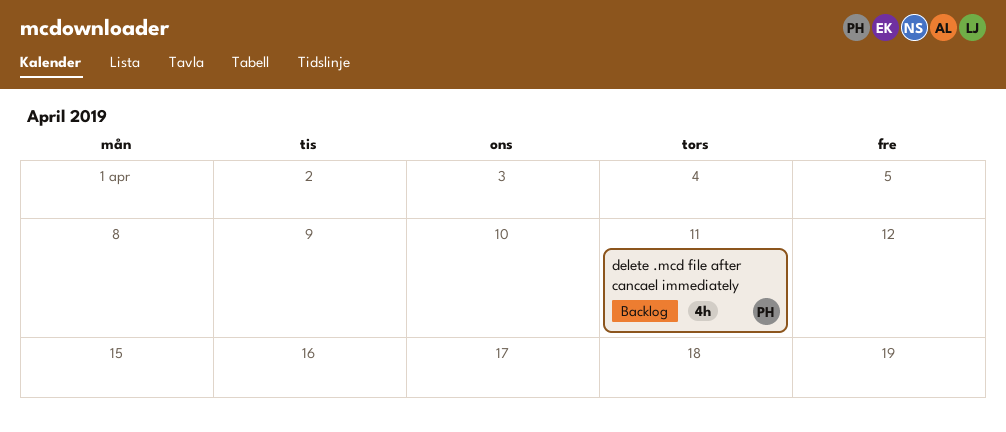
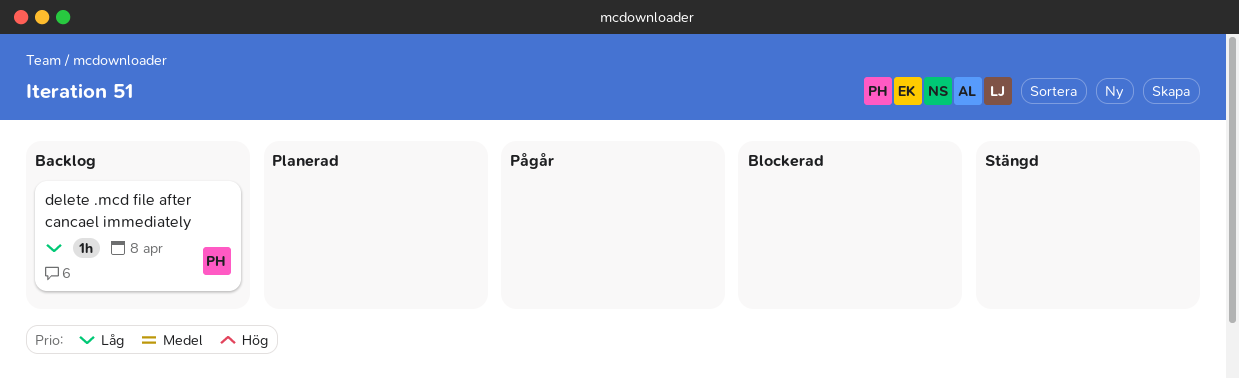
delete .mcd file after cancael immediately, estimate: 4h -> 1h
delete .mcd file after cancael immediately, due: Apr 11 -> Apr 8

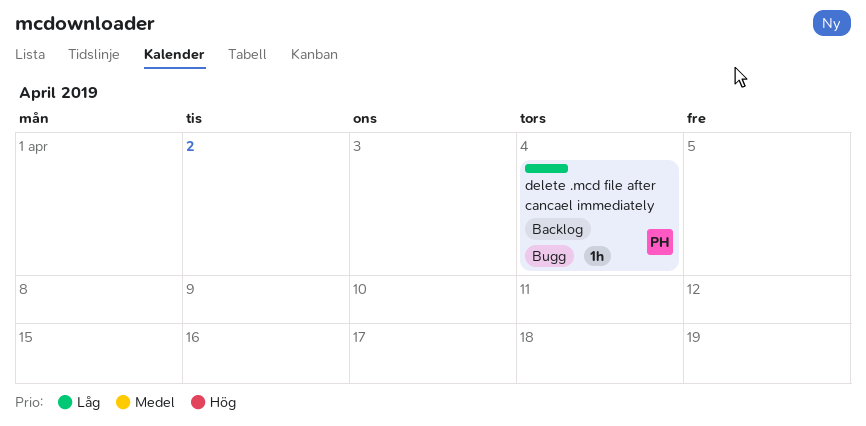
delete .mcd file after cancael immediately, due: Apr 8 -> Apr 4

